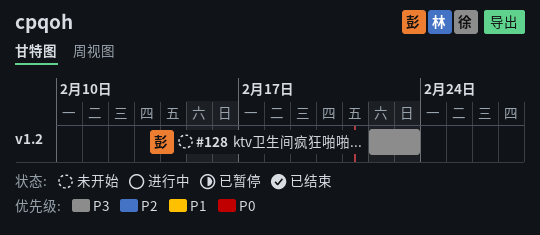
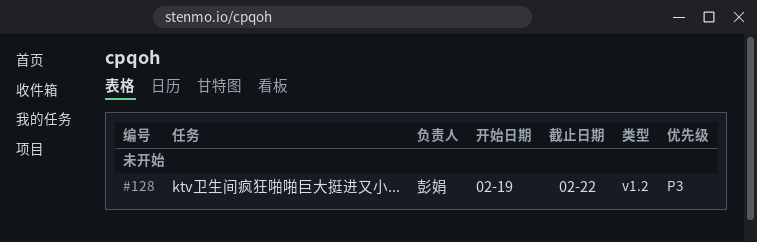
#128, start: Feb 22 -> Feb 19
#128, due: Feb 23 -> Feb 22

